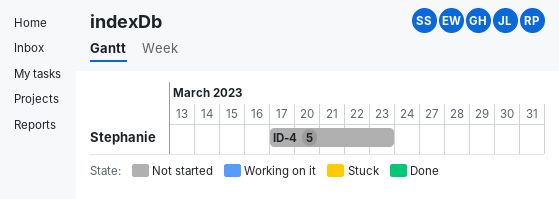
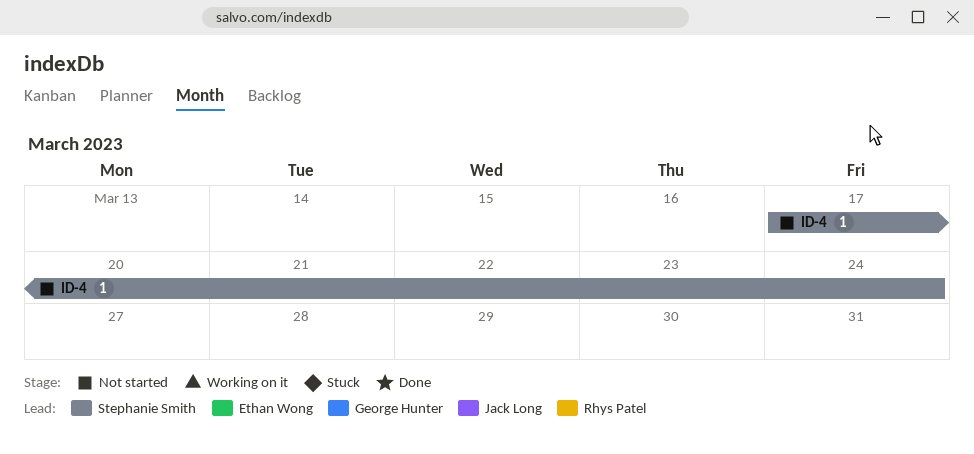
ID-4, estimate: 5 -> 1
ID-4, due: Mar 23 -> Mar 24

